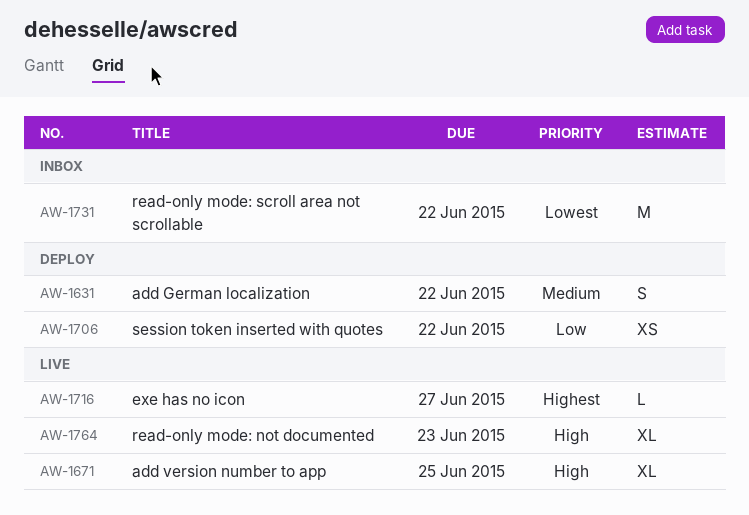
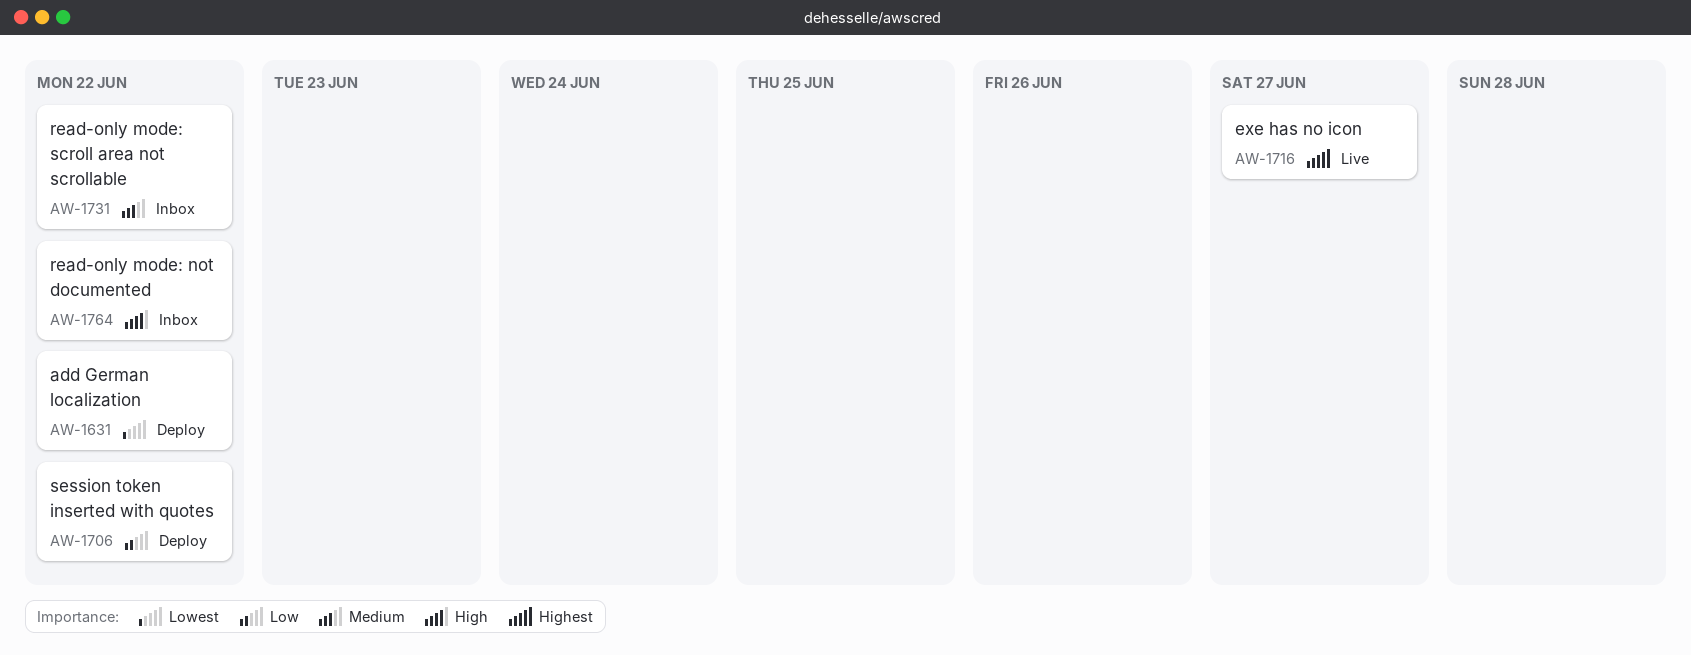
AW-1631, priority: Medium -> Lowest
AW-1671: present -> none
AW-1731, priority: Lowest -> Medium
AW-1764, status: Live -> Inbox
AW-1764, due: Jun 23 -> Jun 22

